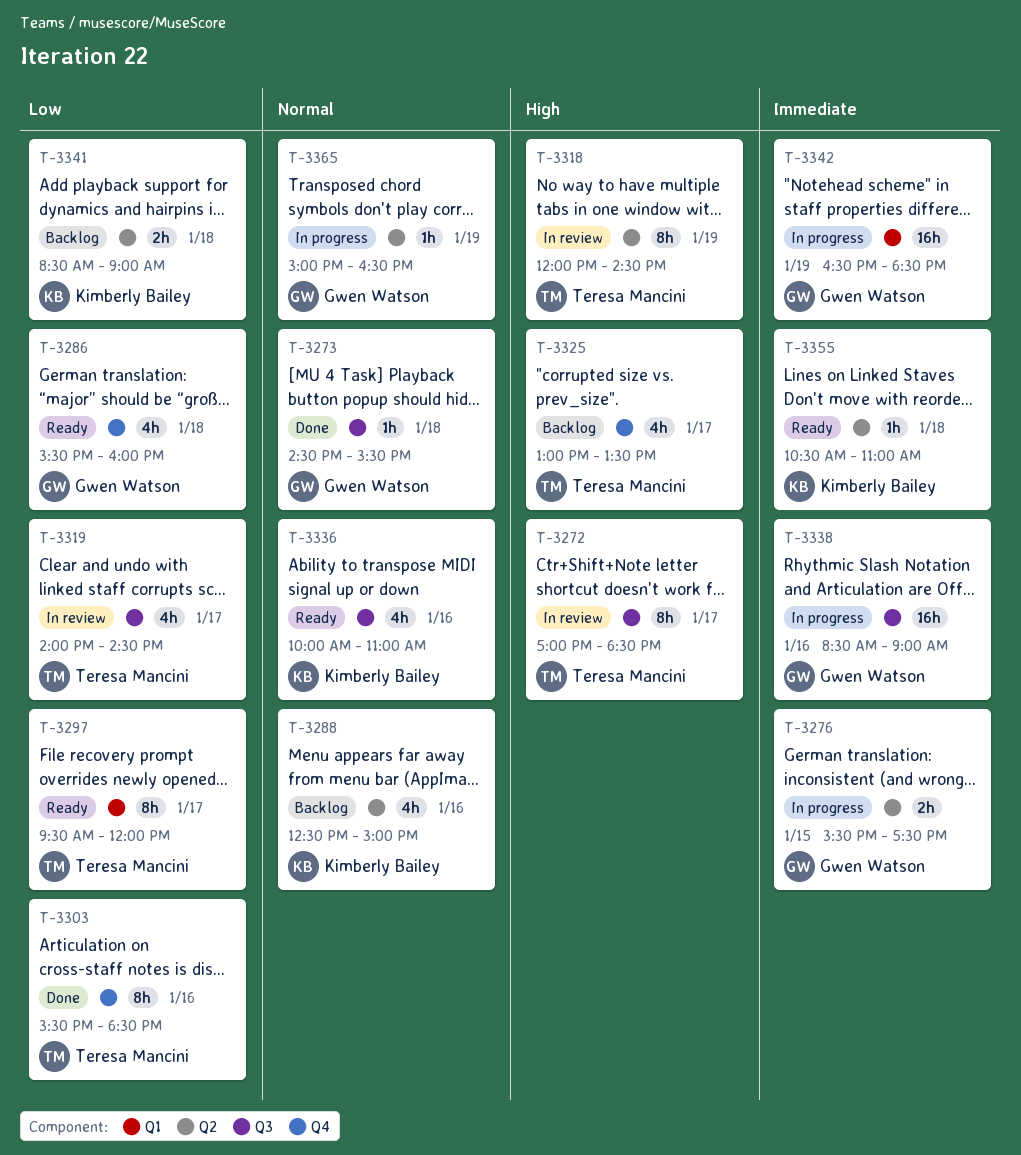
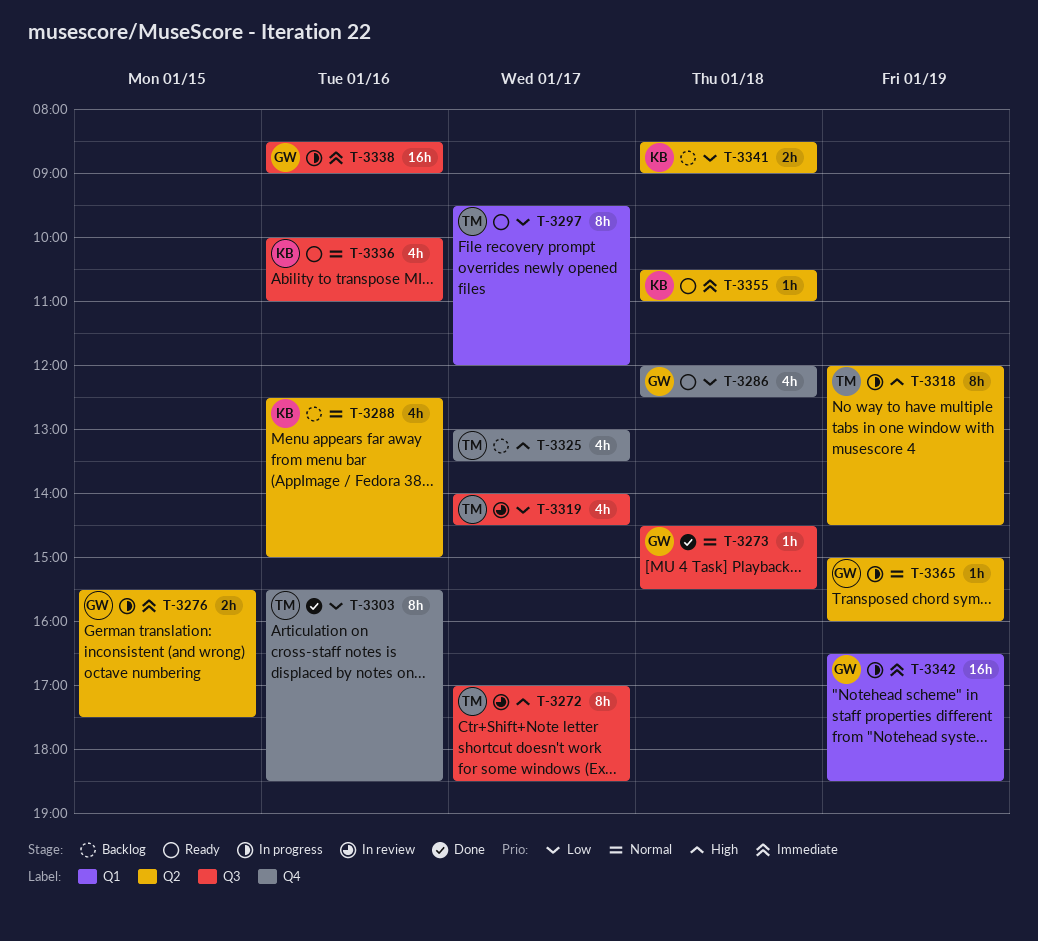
T-3286, begins: 15:30 -> 12:00
T-3286, ends: 16:00 -> 12:30
T-3318, status: In review -> In progress
T-3365, ends: 16:30 -> 16:00

